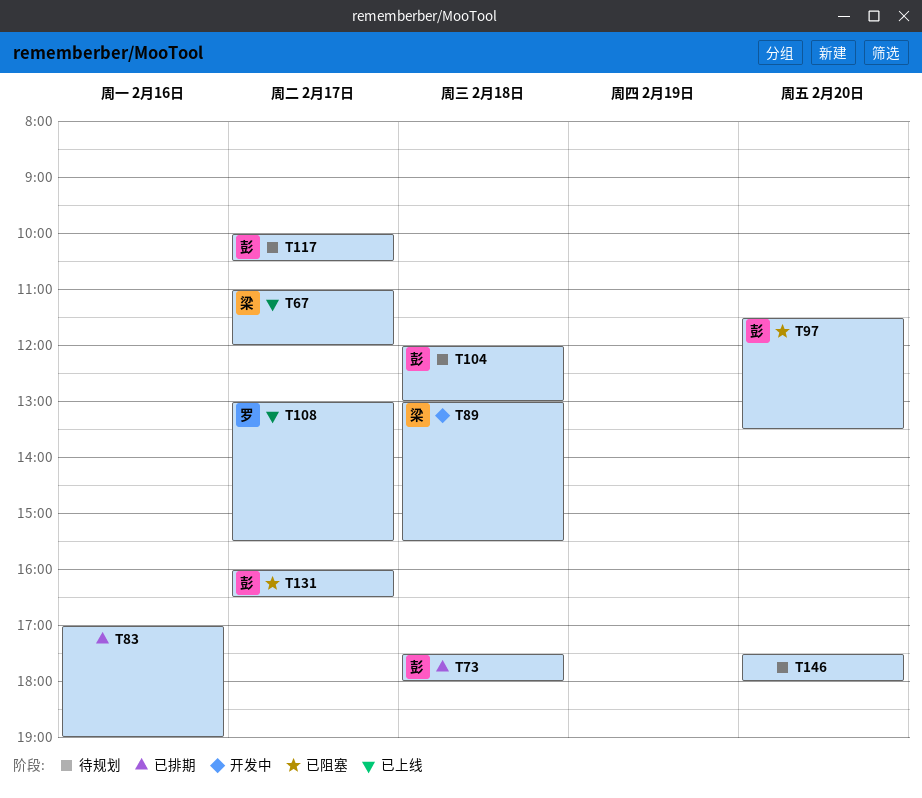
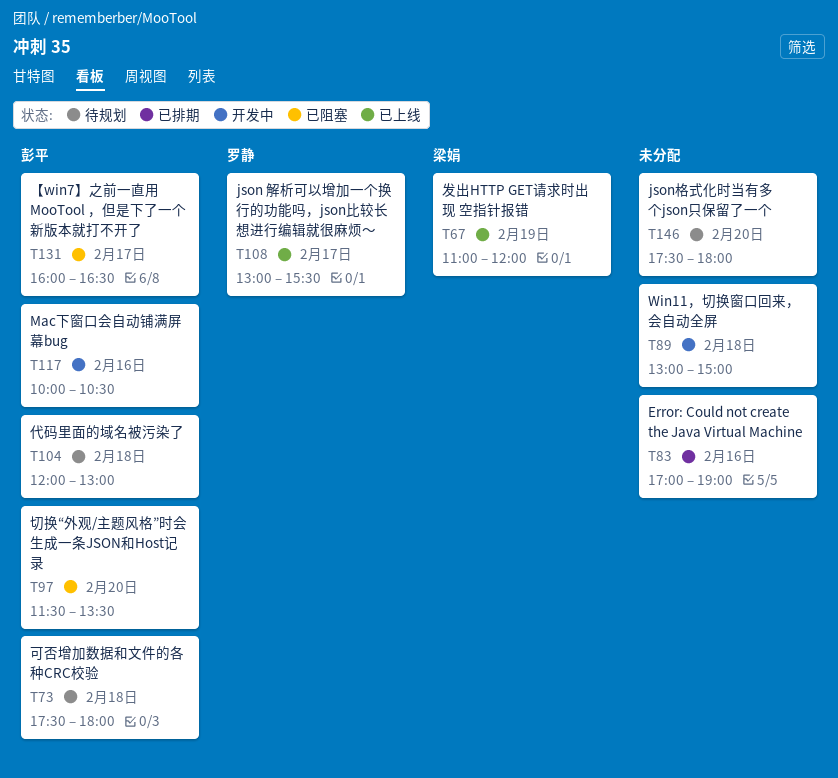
T67, day: Feb 17 -> Feb 19
T73, status: 已排期 -> 待规划
T89, owner: 梁娟 -> none
T89, ends: 15:30 -> 15:00
T117, status: 待规划 -> 开发中
T117, day: Feb 17 -> Feb 16

